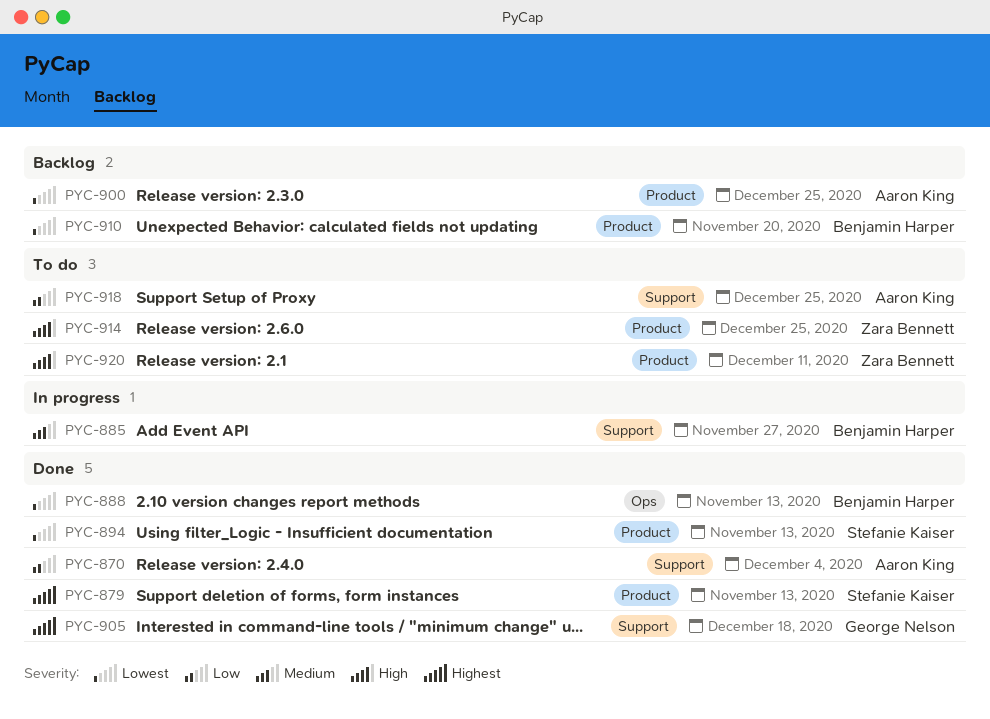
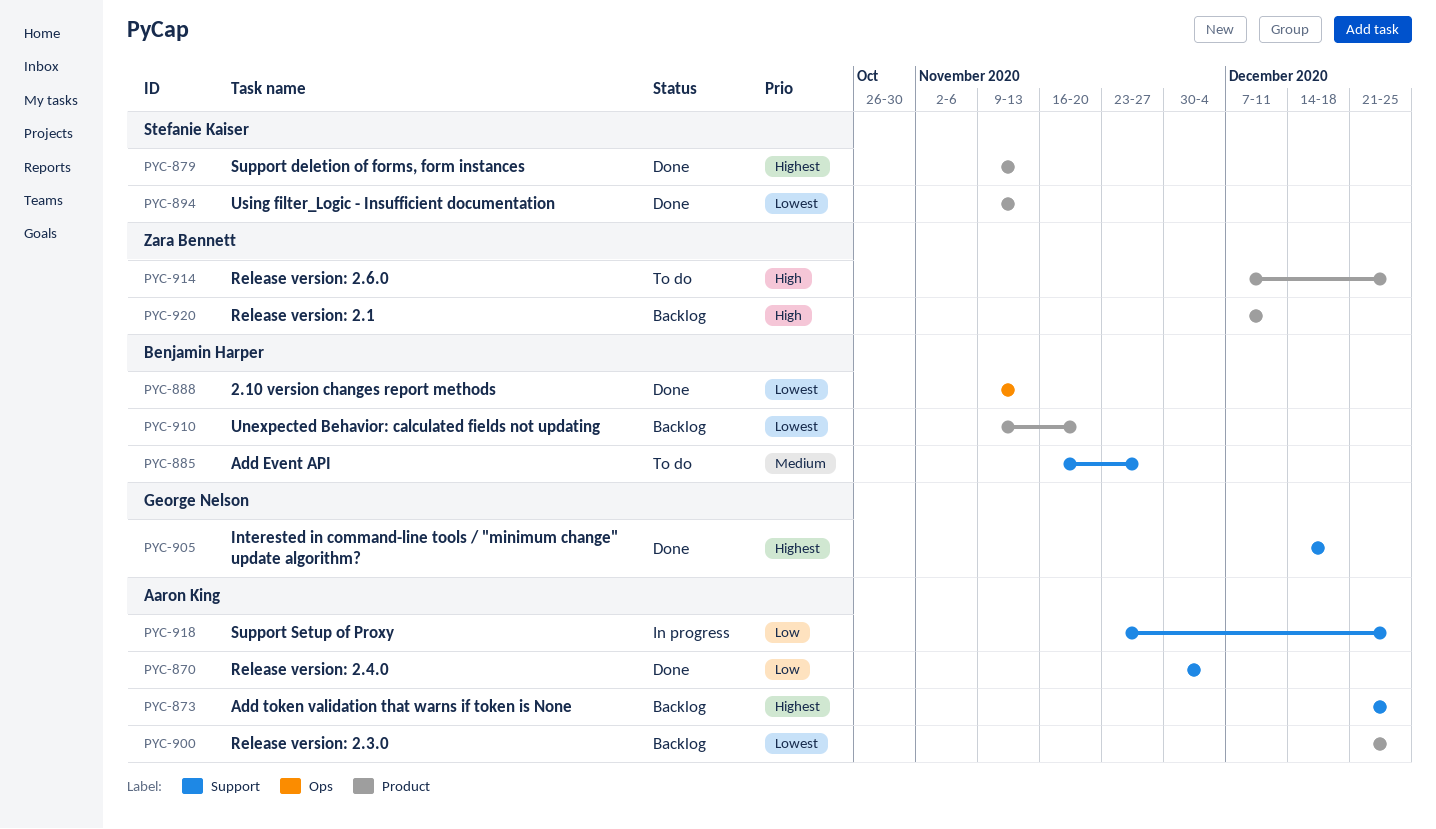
PYC-873: none -> present
PYC-885, status: In progress -> To do
PYC-918, status: To do -> In progress
PYC-920, status: To do -> Backlog

